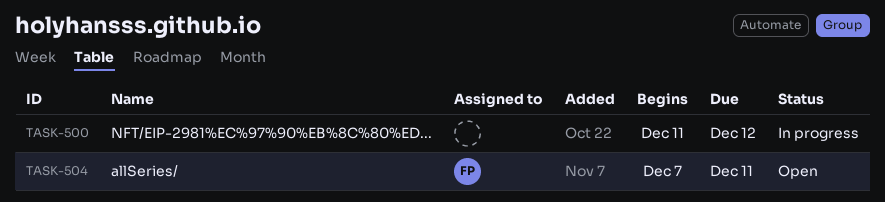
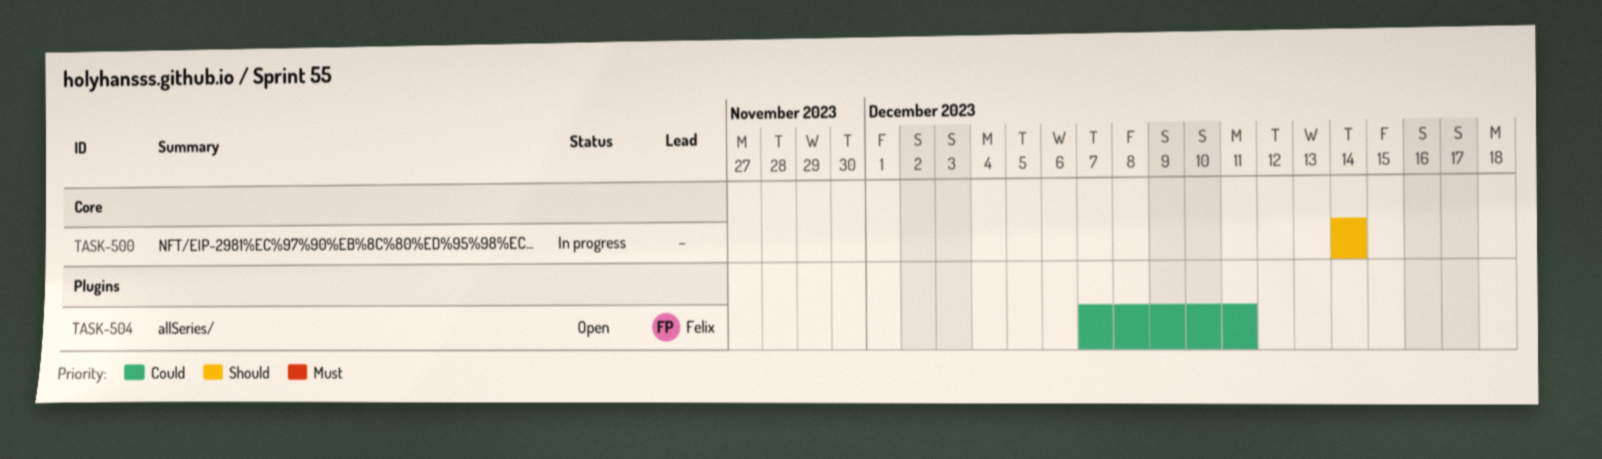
TASK-500, start: Dec 11 -> Dec 14
TASK-500, due: Dec 12 -> Dec 14

